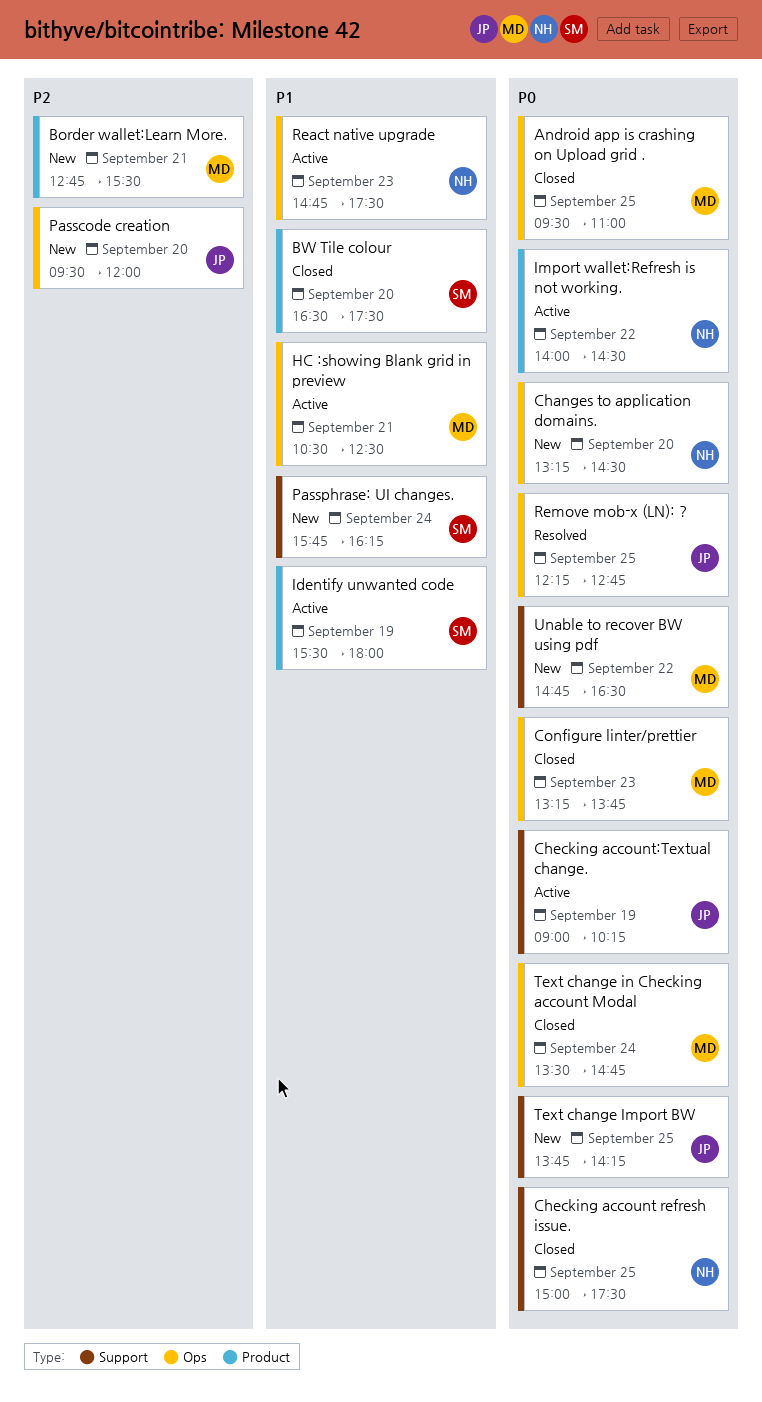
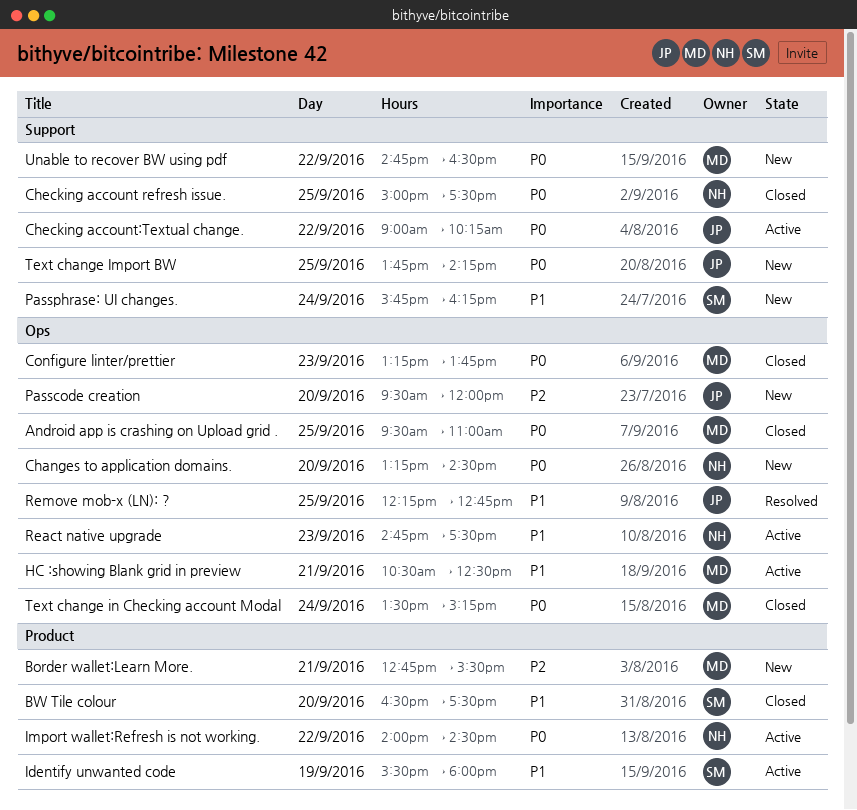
Checking account:Textual change., day: Sep 19 -> Sep 22
Remove mob-x (LN): ?, priority: P0 -> P1
Text change in Checking account Modal, ends: 14:45 -> 15:15

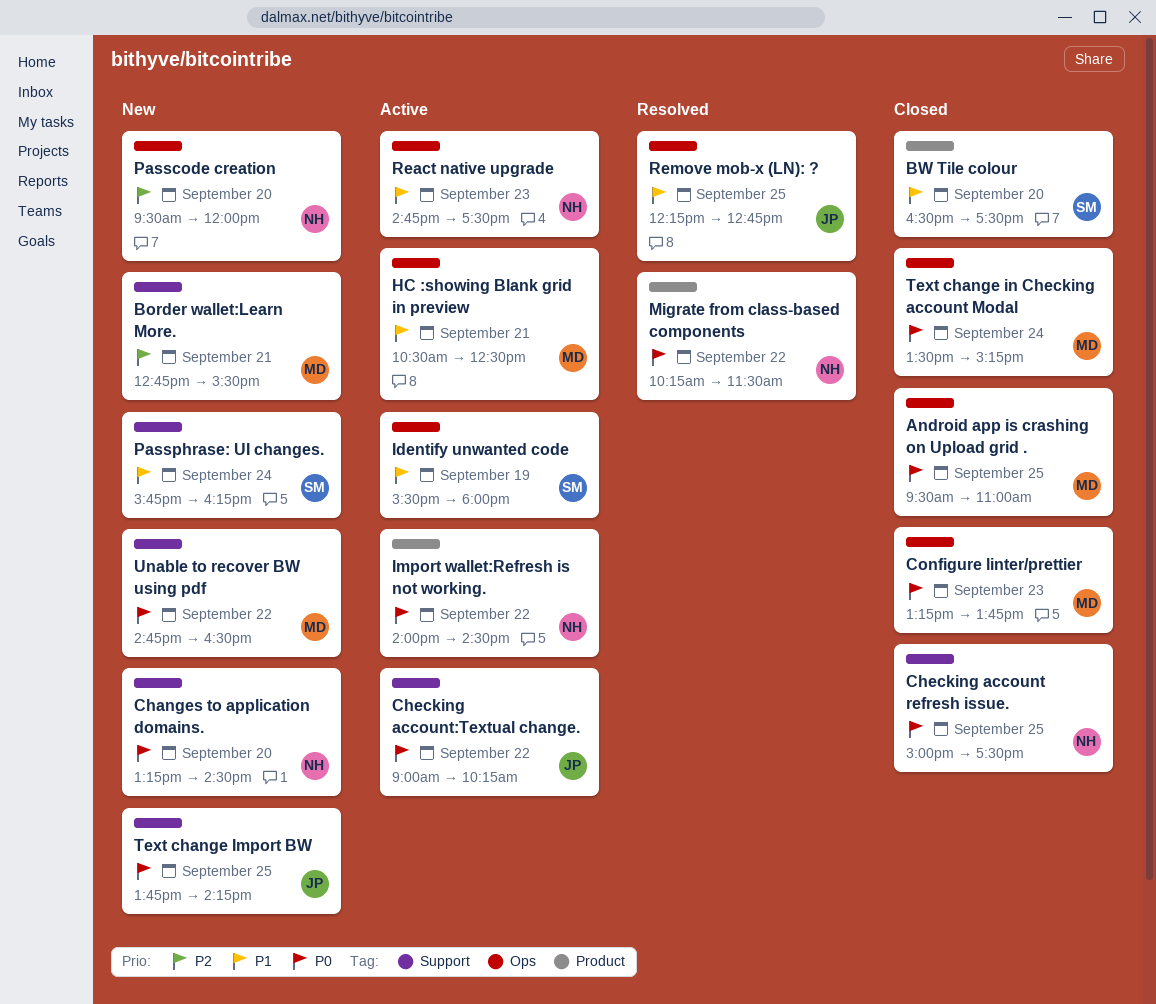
Border wallet:Learn More., label: Product -> Support
Changes to application domains., label: Ops -> Support
Identify unwanted code, label: Product -> Ops
Migrate from class-based components: none -> present
Passcode creation, owner: JP -> NH

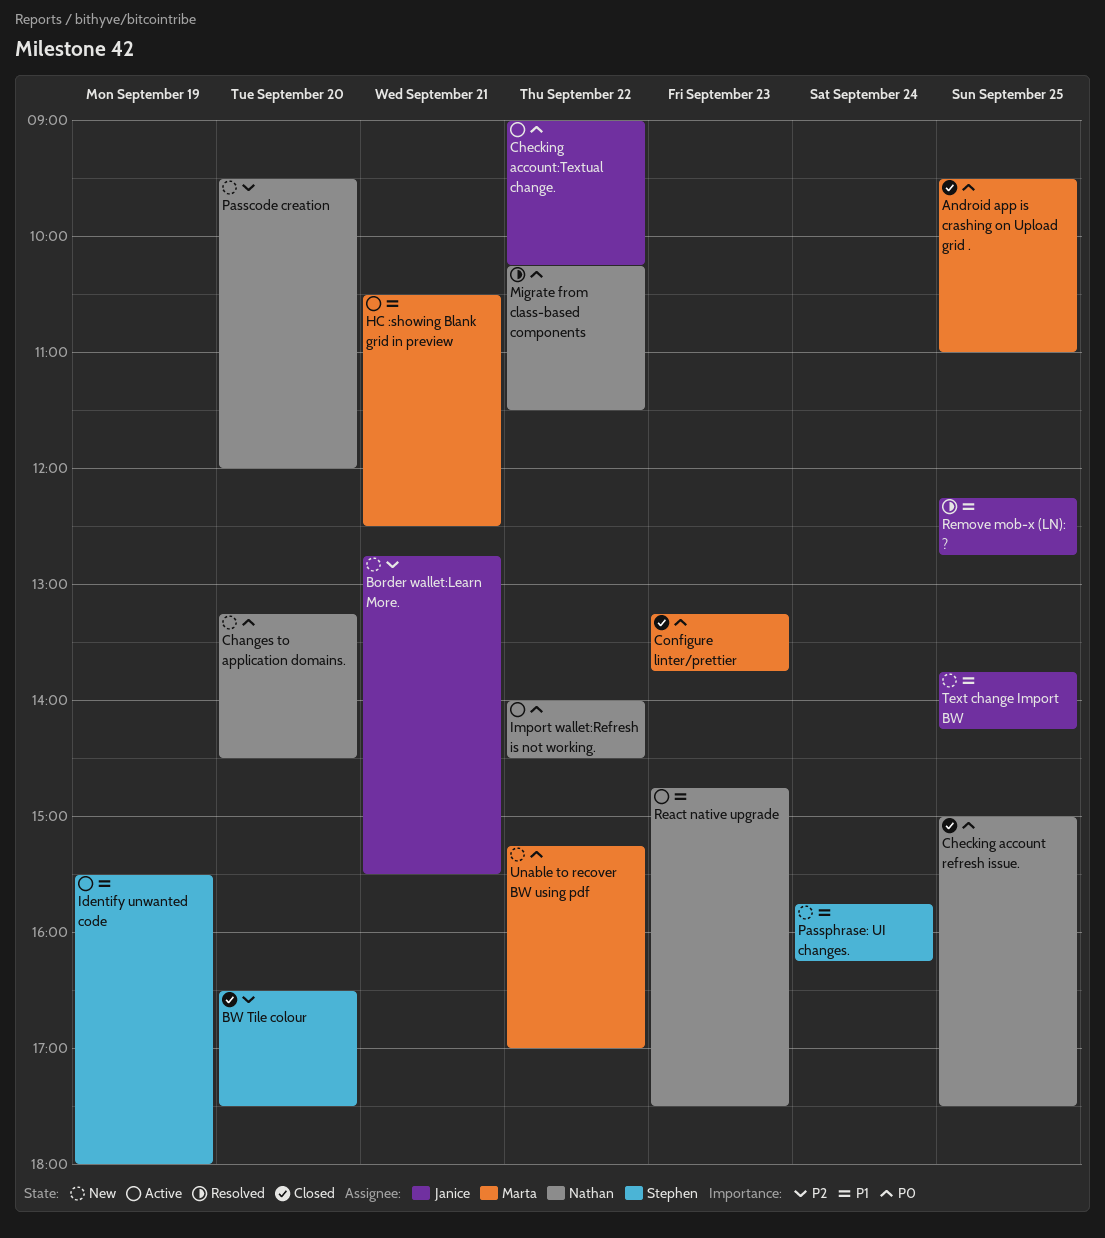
Border wallet:Learn More., owner: Marta -> Janice
BW Tile colour, priority: P1 -> P2
Text change Import BW, priority: P0 -> P1
Text change in Checking account Modal: present -> none
Unable to recover BW using pdf, begins: 14:45 -> 15:15
Unable to recover BW using pdf, ends: 16:30 -> 17:00

